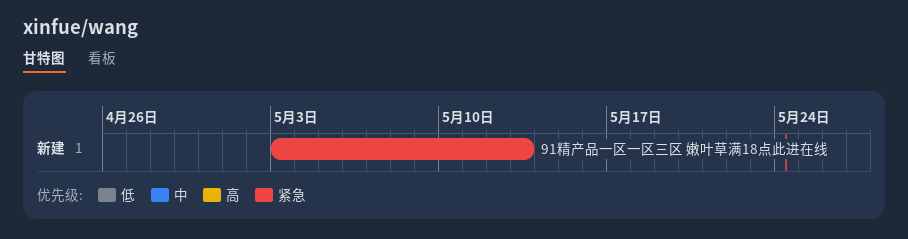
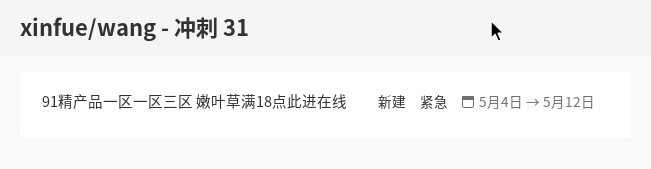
91精产品一区一区三区 嫩叶草满18点此进在线, start: May 3 -> May 4
91精产品一区一区三区 嫩叶草满18点此进在线, due: May 13 -> May 12

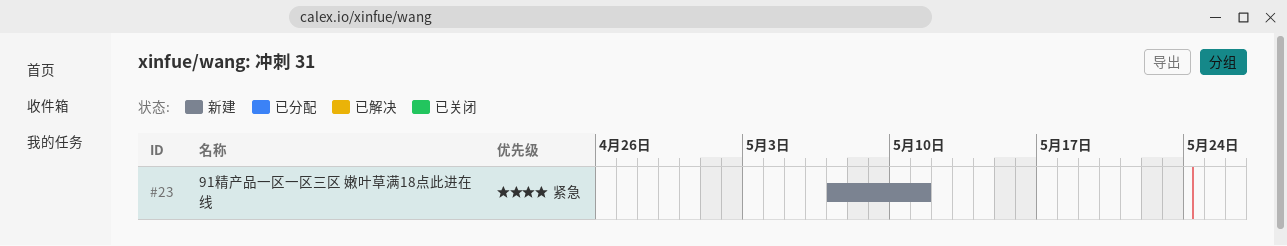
91精产品一区一区三区 嫩叶草满18点此进在线, start: May 4 -> May 7
91精产品一区一区三区 嫩叶草满18点此进在线, due: May 12 -> May 11

